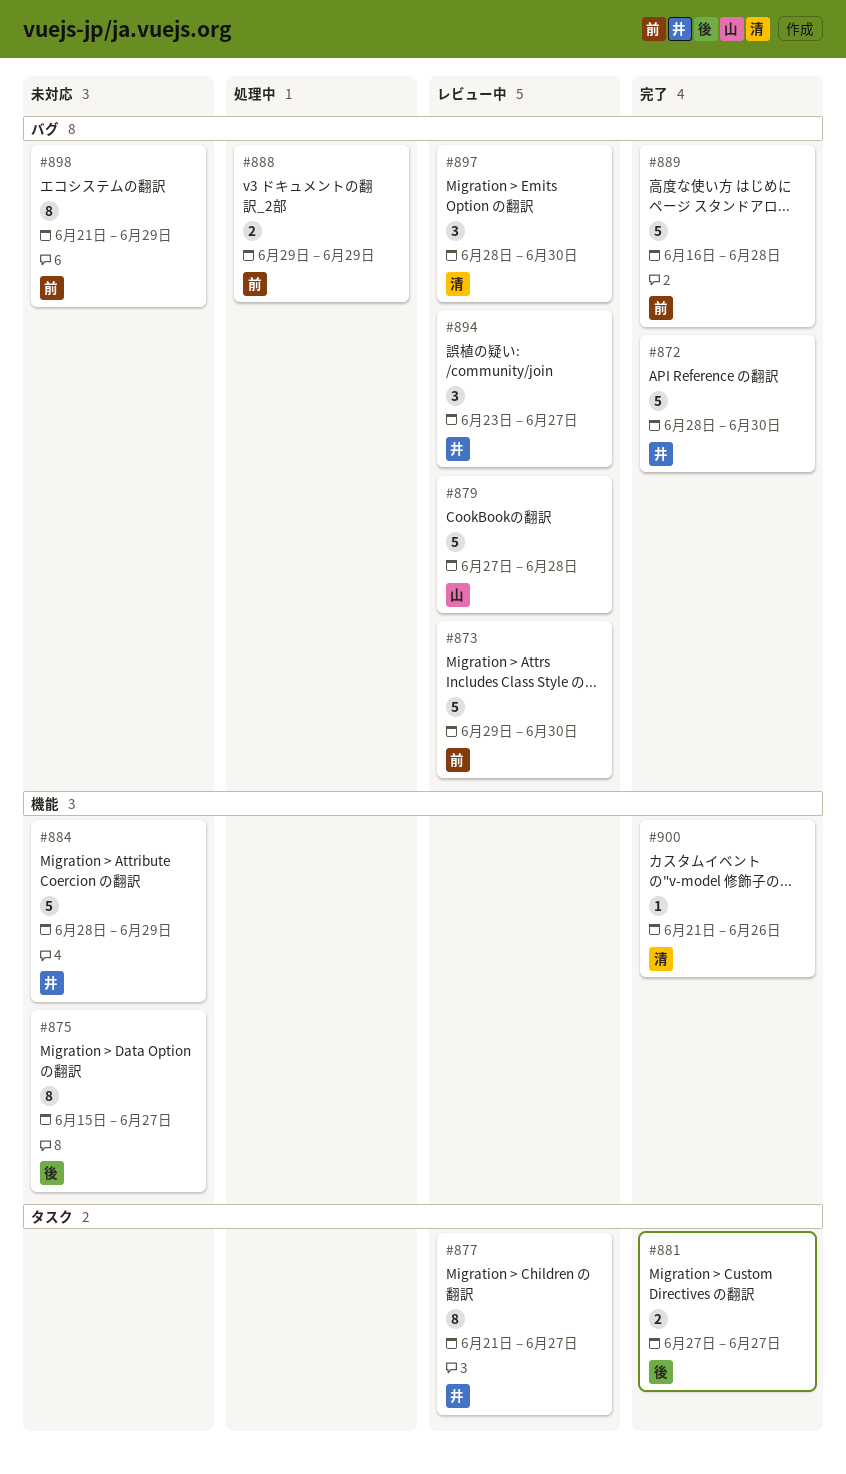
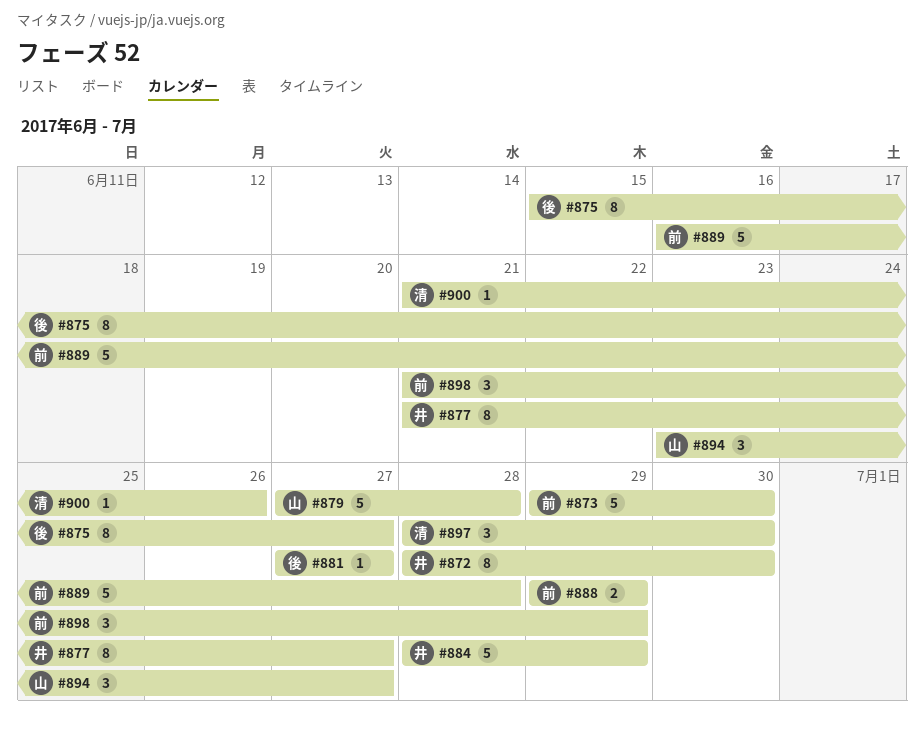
#872, estimate: 5 -> 8
#881, estimate: 2 -> 1
#894, owner: 井 -> 山
#898, estimate: 8 -> 3

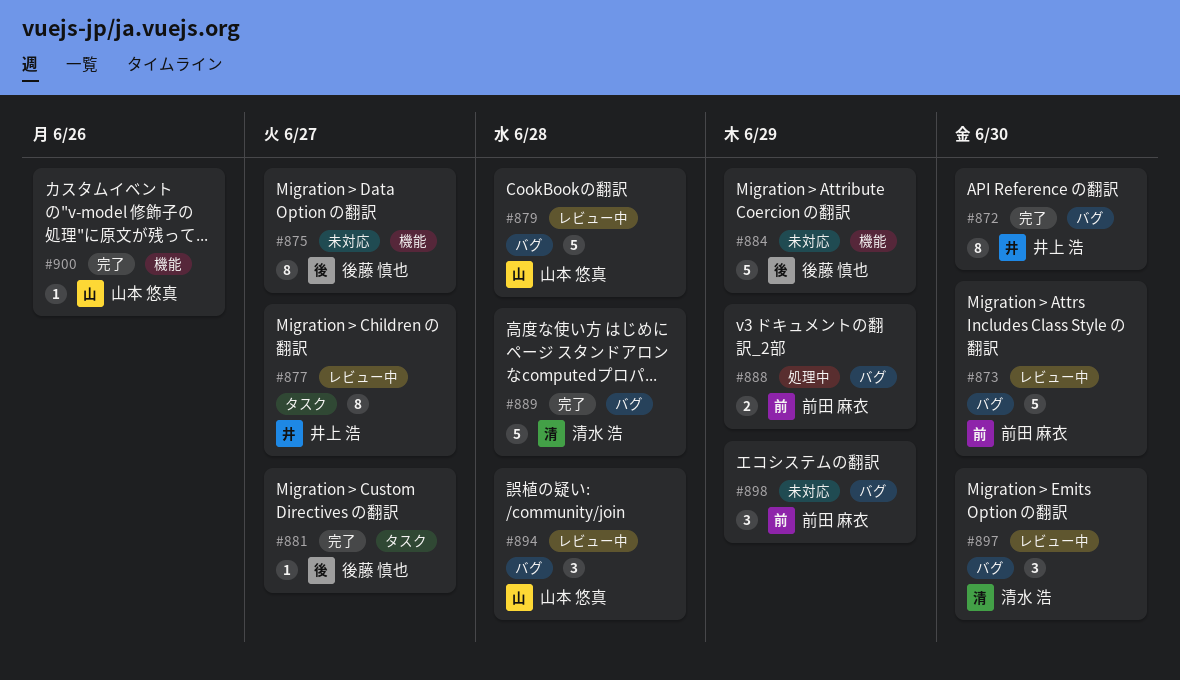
#884, owner: 井上 浩 -> 後藤 慎也
#889, owner: 前田 麻衣 -> 清水 浩
#894, due: Jun 27 -> Jun 28
#900, owner: 清水 浩 -> 山本 悠真

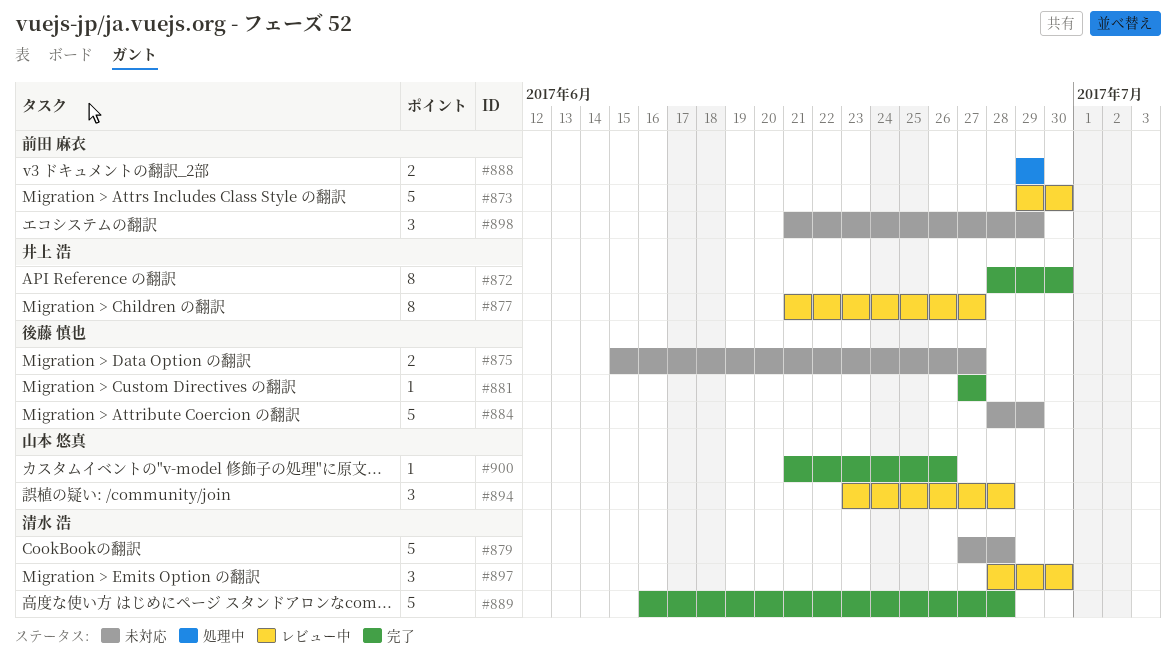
#875, estimate: 8 -> 2
#879, status: レビュー中 -> 未対応
#879, owner: 山本 悠真 -> 清水 浩

